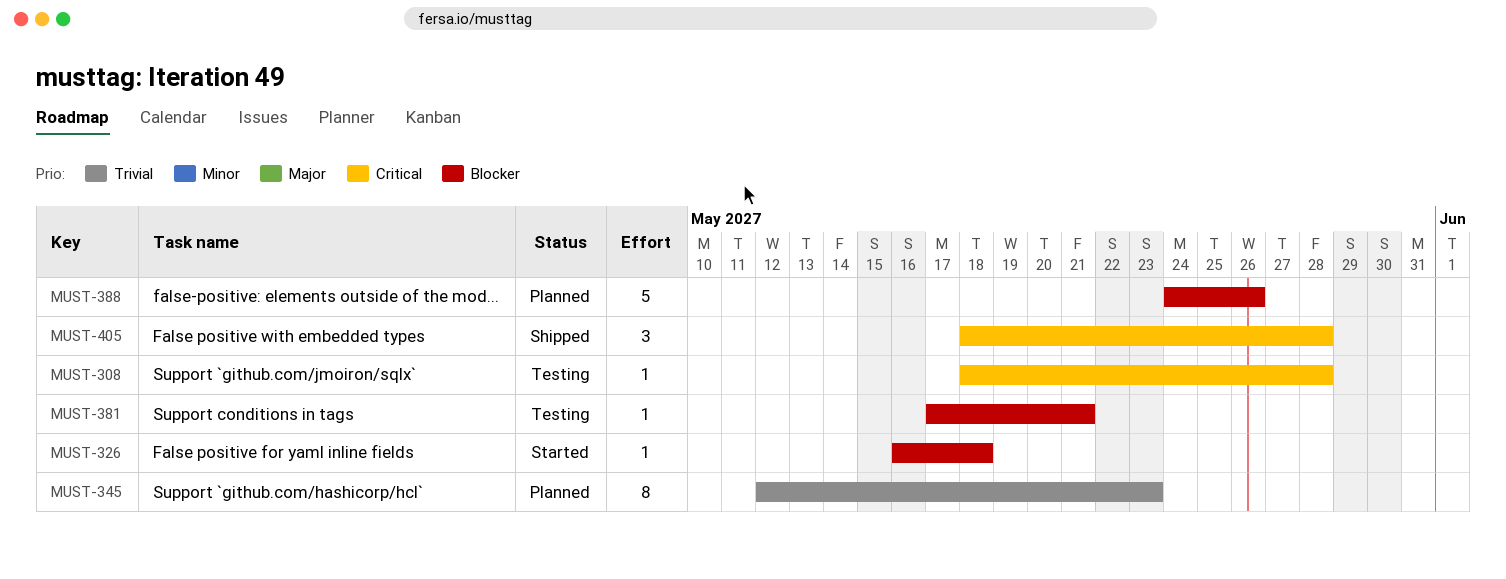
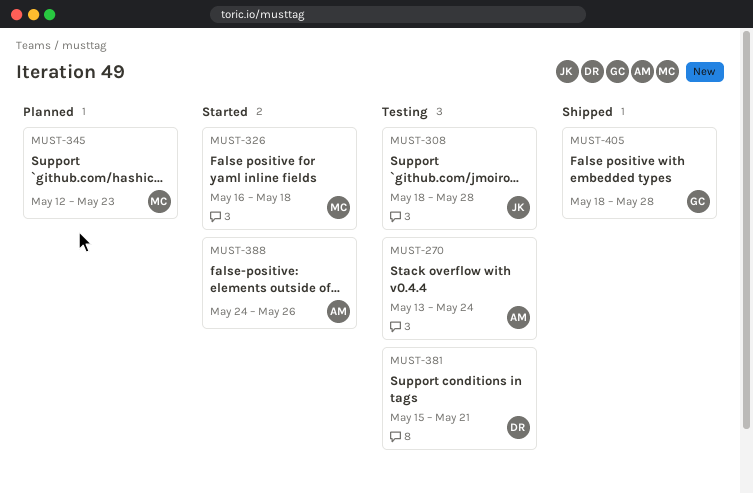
MUST-270: none -> present
MUST-381, start: May 17 -> May 15
MUST-388, status: Planned -> Started

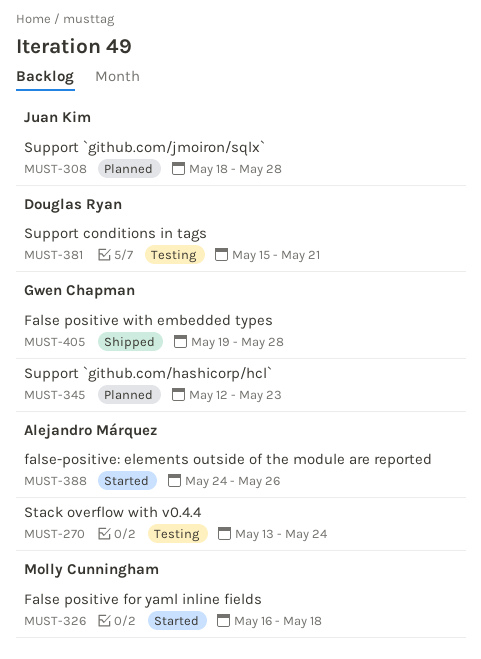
MUST-308, status: Testing -> Planned
MUST-345, owner: Molly Cunningham -> Gwen Chapman
MUST-405, start: May 18 -> May 19

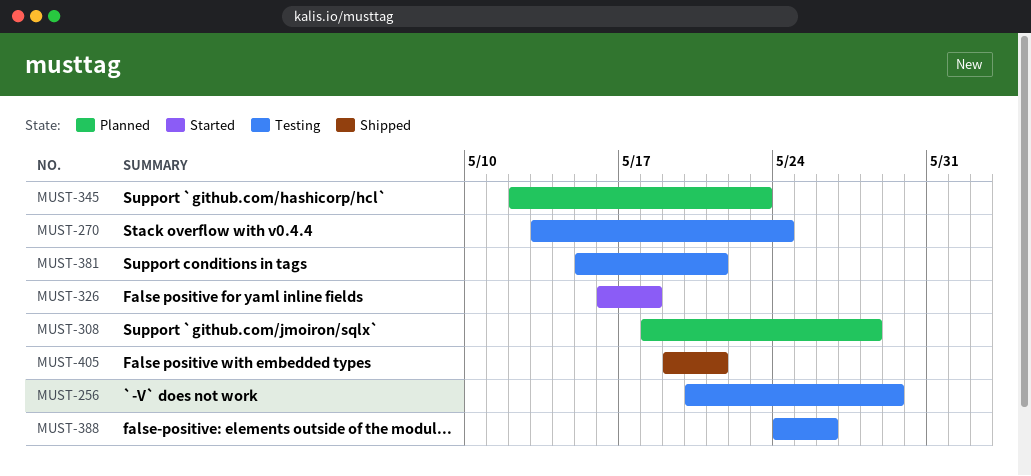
MUST-256: none -> present
MUST-388, status: Started -> Testing
MUST-405, due: May 28 -> May 21

